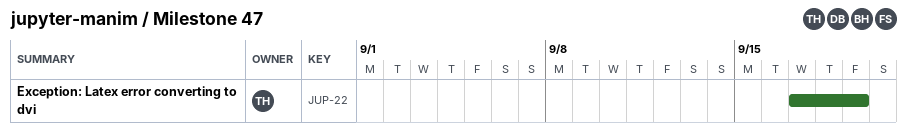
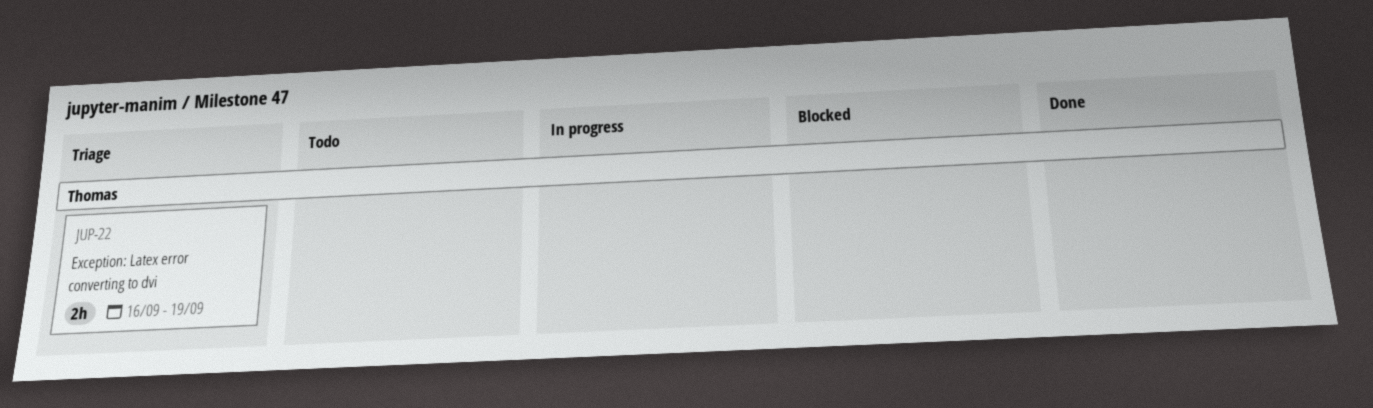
JUP-22, start: Sep 17 -> Sep 16

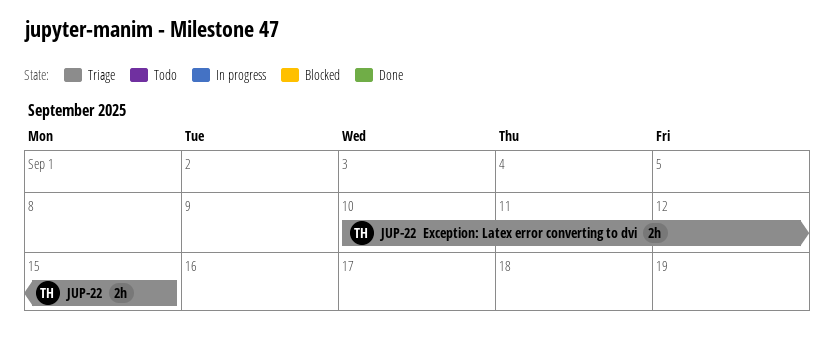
JUP-22, start: Sep 16 -> Sep 10
JUP-22, due: Sep 19 -> Sep 15

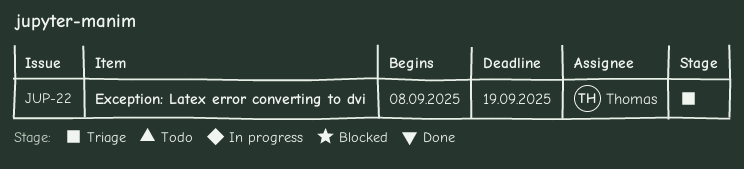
JUP-22, start: Sep 10 -> Sep 8
JUP-22, due: Sep 15 -> Sep 19

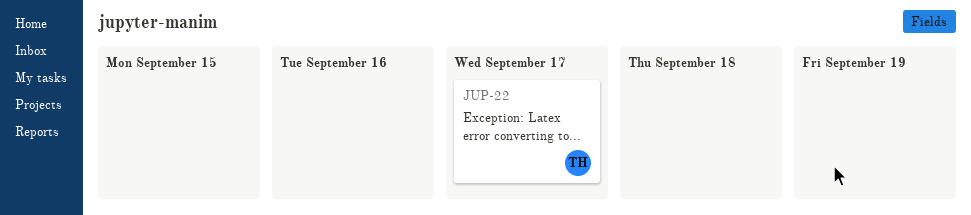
JUP-22, due: Sep 19 -> Sep 17

